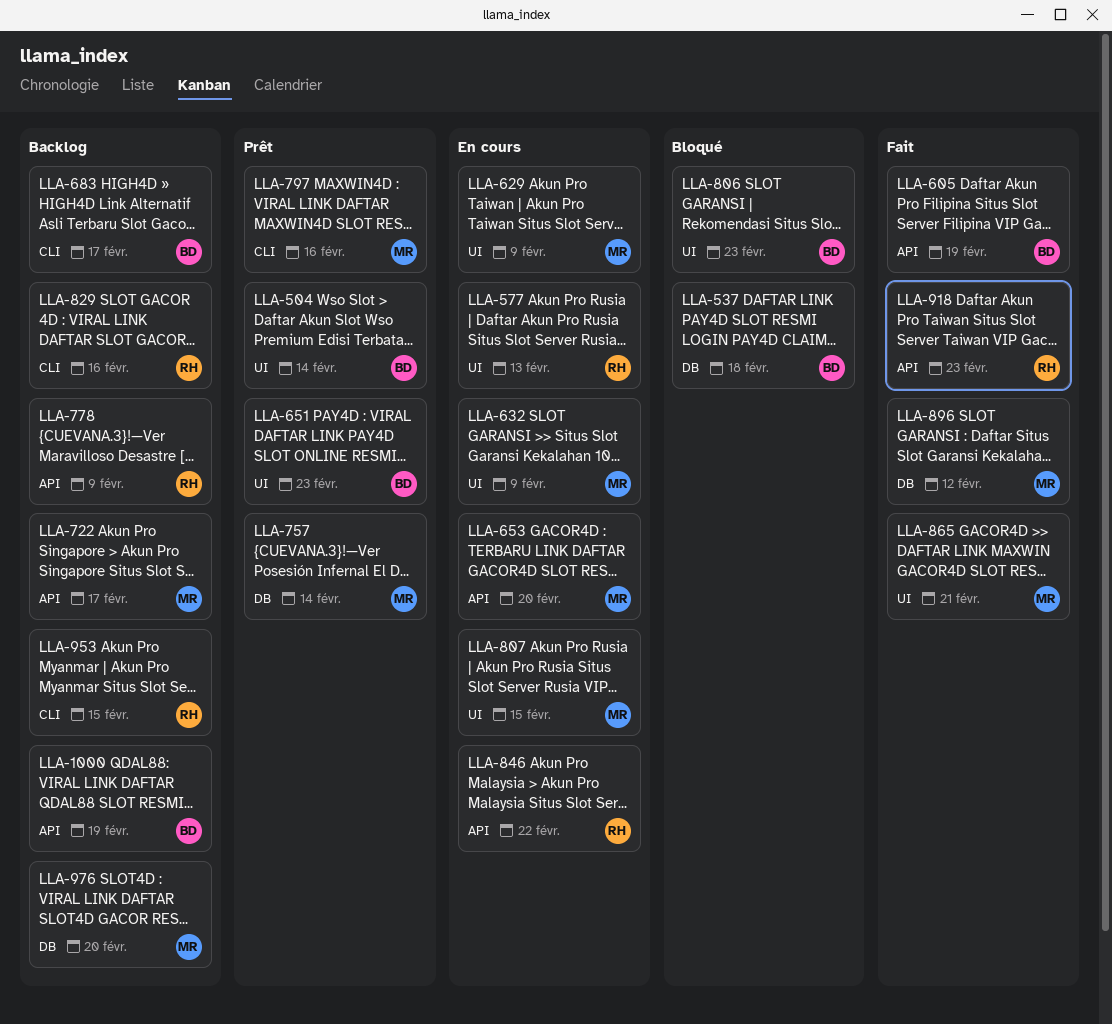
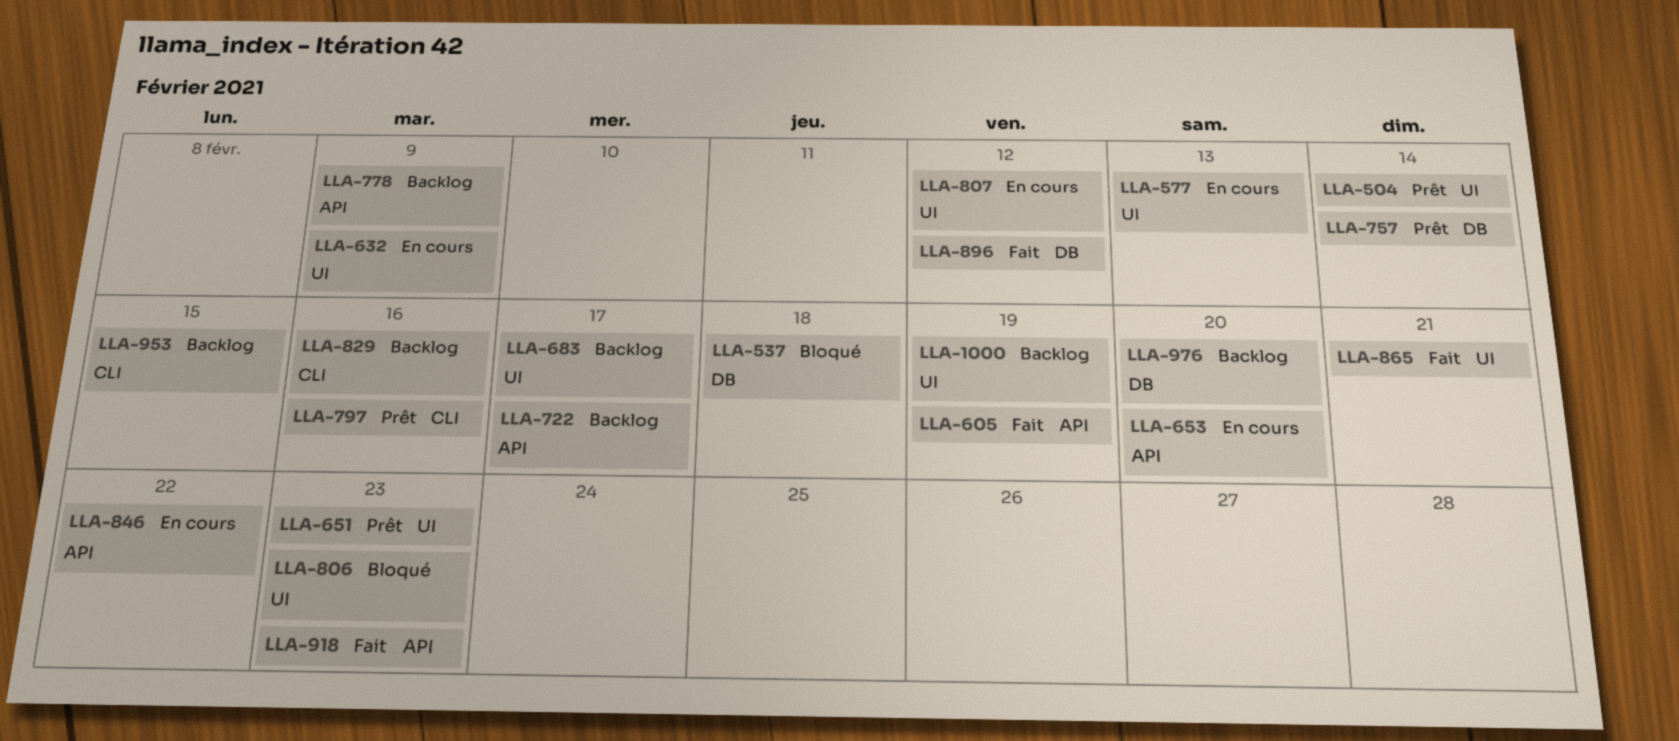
LLA-629: present -> none
LLA-683, label: CLI -> UI
LLA-807, due: Feb 15 -> Feb 12
LLA-1000, label: API -> UI

